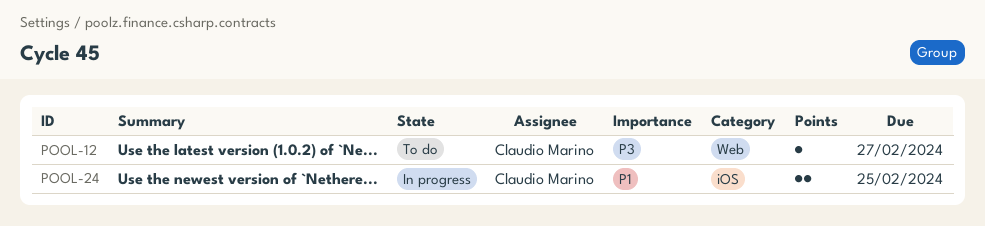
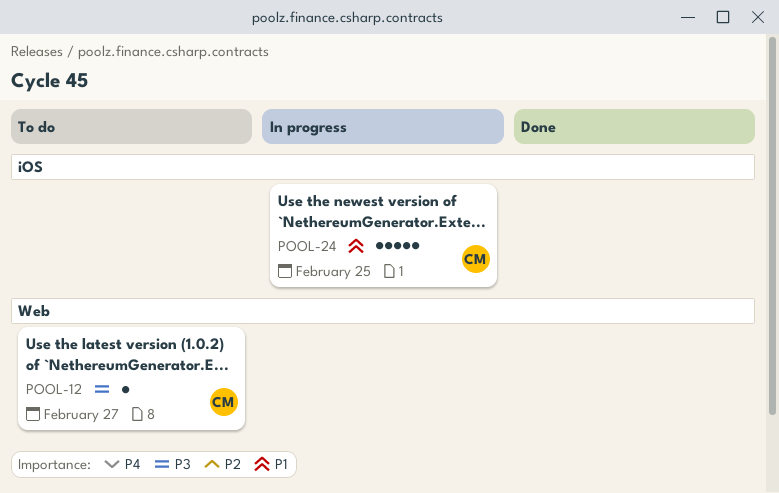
POOL-24, estimate: 2 -> 5

